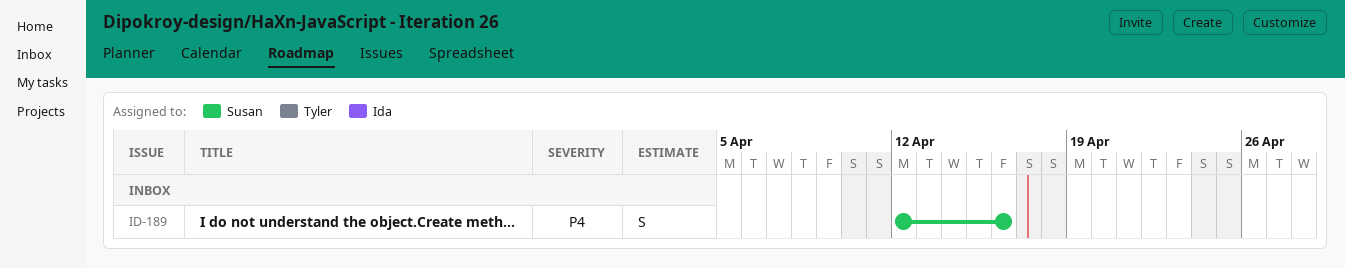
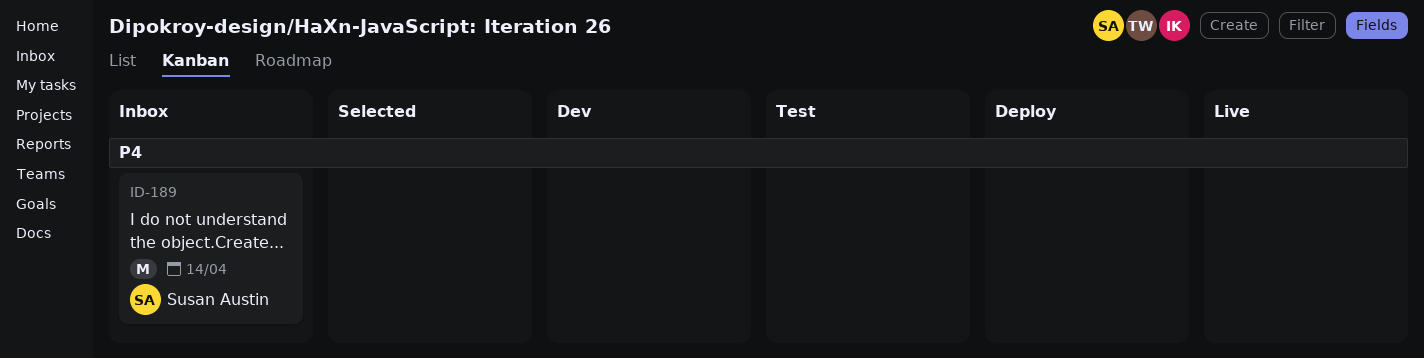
ID-189, estimate: S -> M
ID-189, due: Apr 16 -> Apr 14

